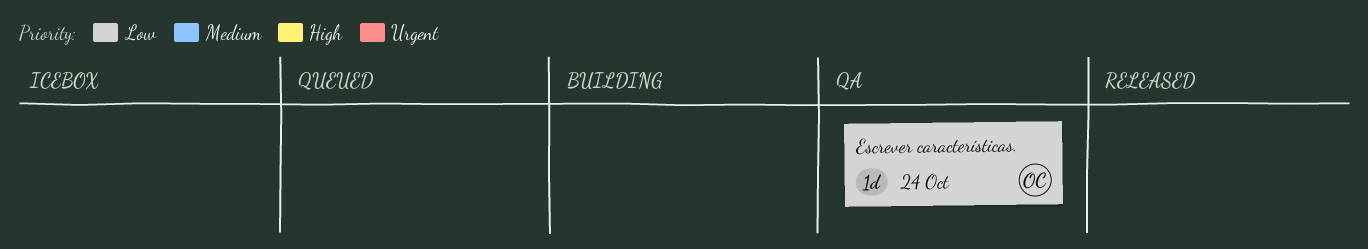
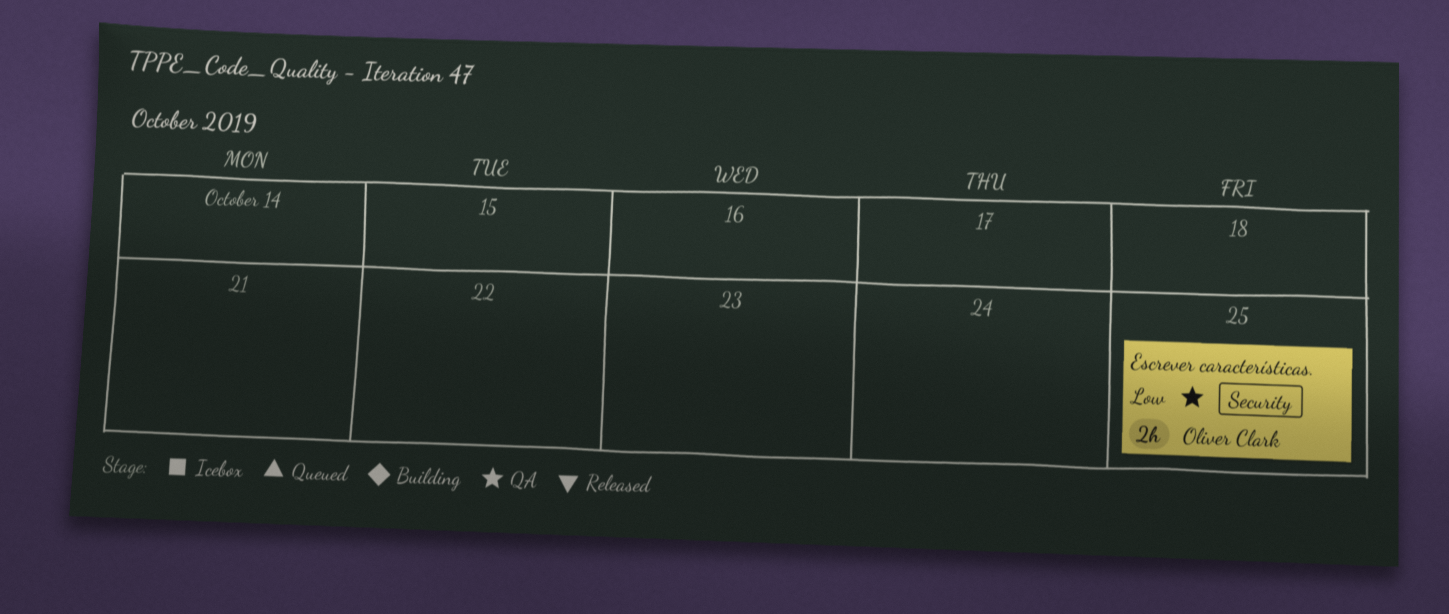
Escrever características., estimate: 1d -> 2h
Escrever características., due: Oct 24 -> Oct 25

